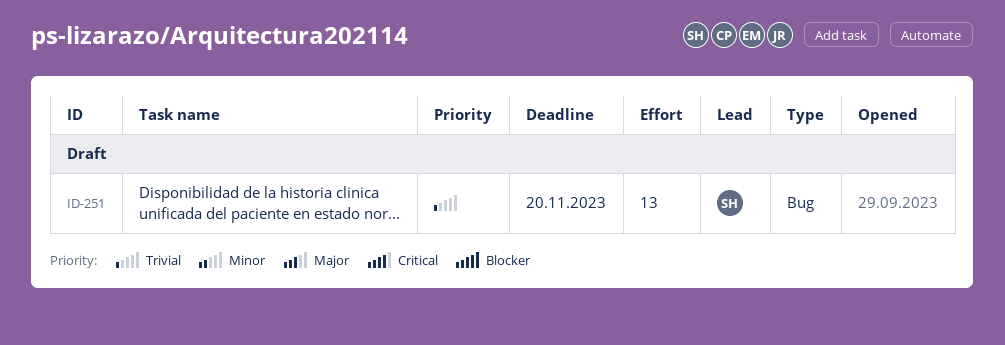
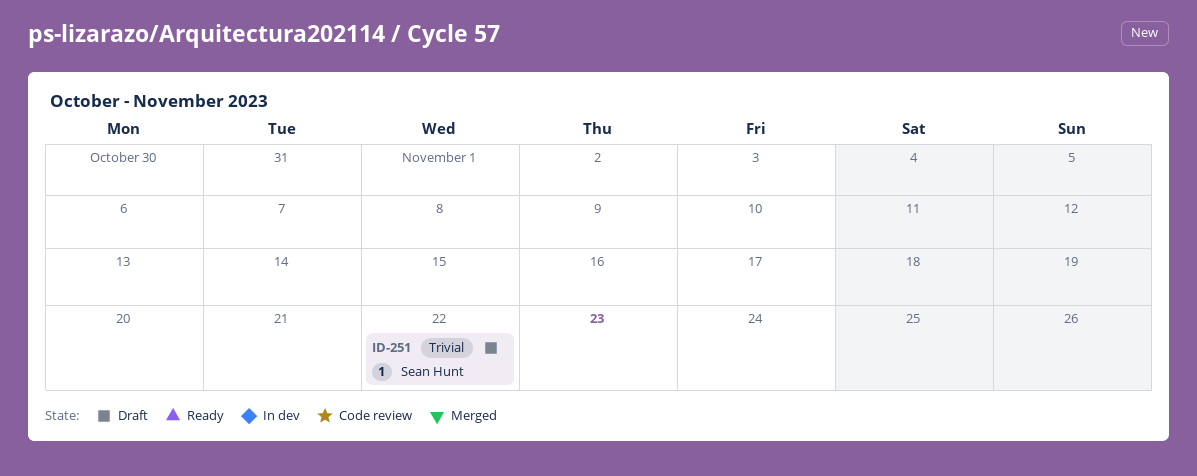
ID-251, estimate: 13 -> 1
ID-251, due: Nov 20 -> Nov 22

